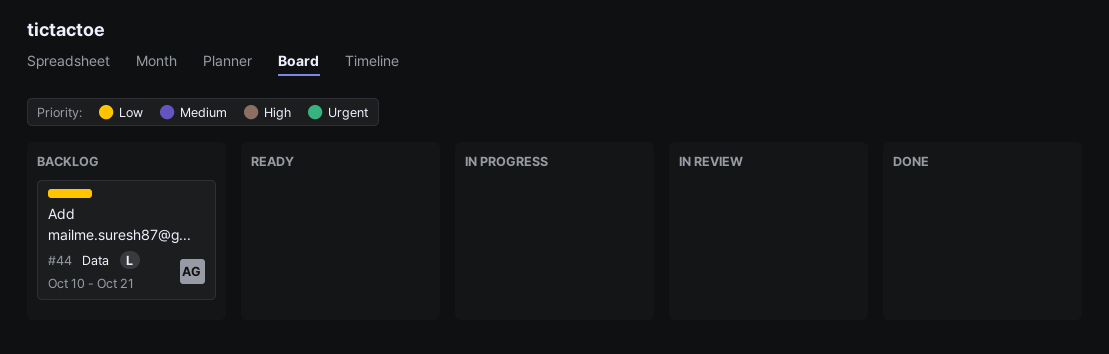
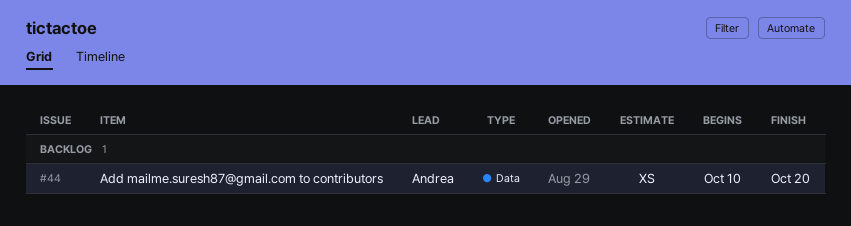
#44, estimate: L -> XS
#44, due: Oct 21 -> Oct 20

